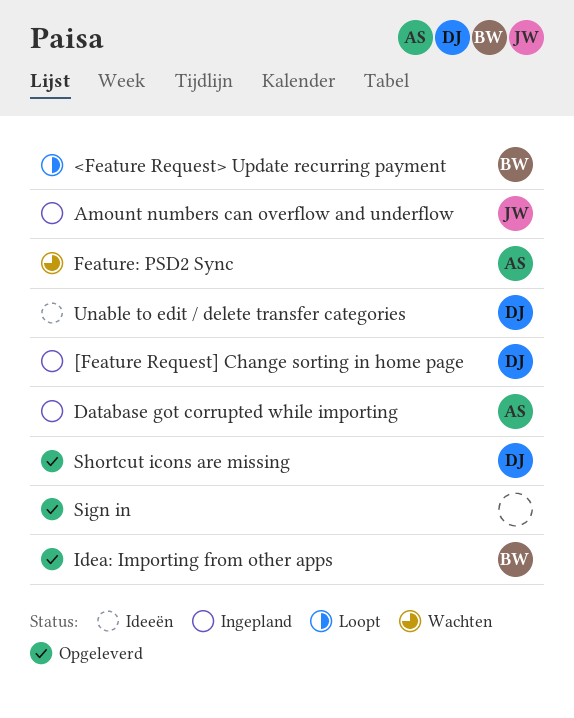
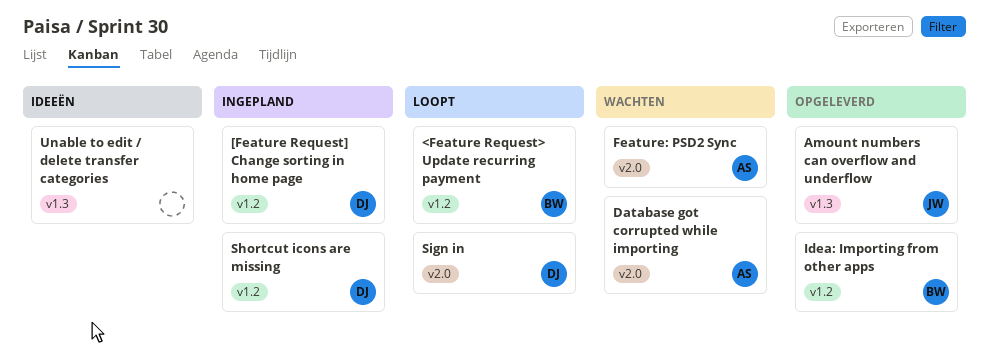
Amount numbers can overflow and underflow, status: Ingepland -> Opgeleverd
Database got corrupted while importing, status: Ingepland -> Wachten
Shortcut icons are missing, status: Opgeleverd -> Ingepland
Sign in, status: Opgeleverd -> Loopt
Sign in, owner: none -> DJ
Unable to edit / delete transfer categories, owner: DJ -> none

